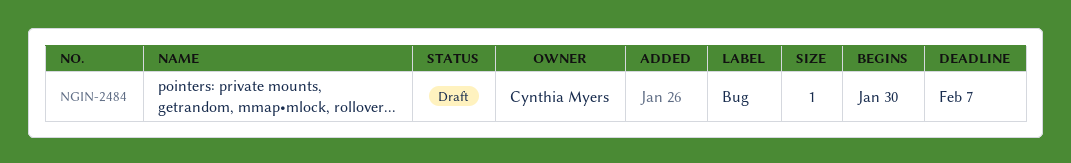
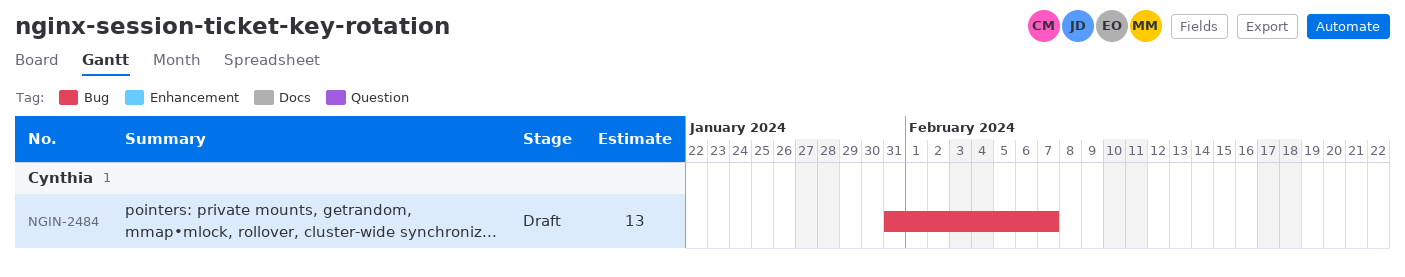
NGIN-2484, estimate: 1 -> 13
NGIN-2484, start: Jan 30 -> Jan 31

